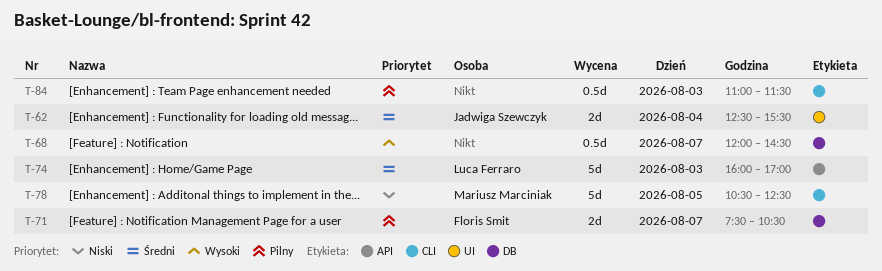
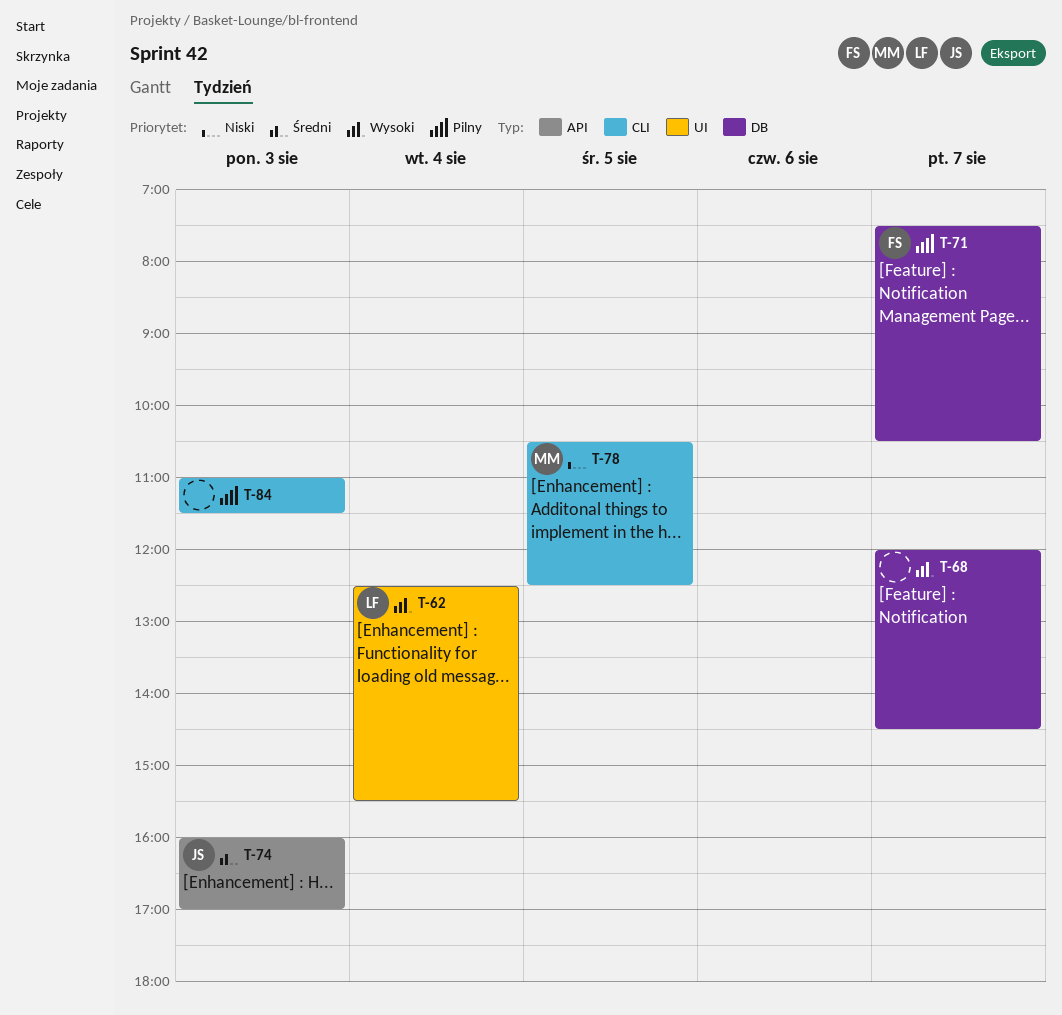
T-62, owner: Jadwiga Szewczyk -> Luca Ferraro
T-62, priority: Średni -> Wysoki
T-74, owner: Luca Ferraro -> Jadwiga Szewczyk

